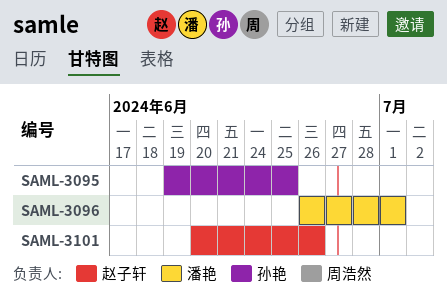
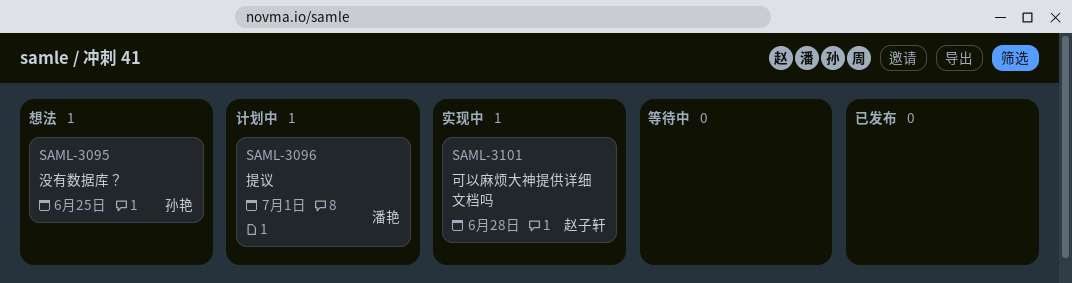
SAML-3101, due: Jun 26 -> Jun 28

